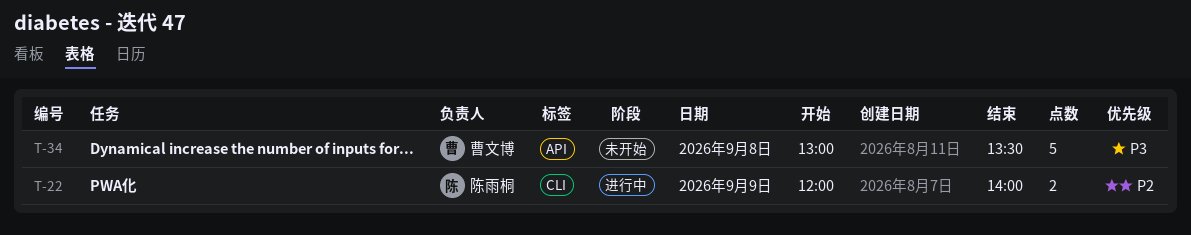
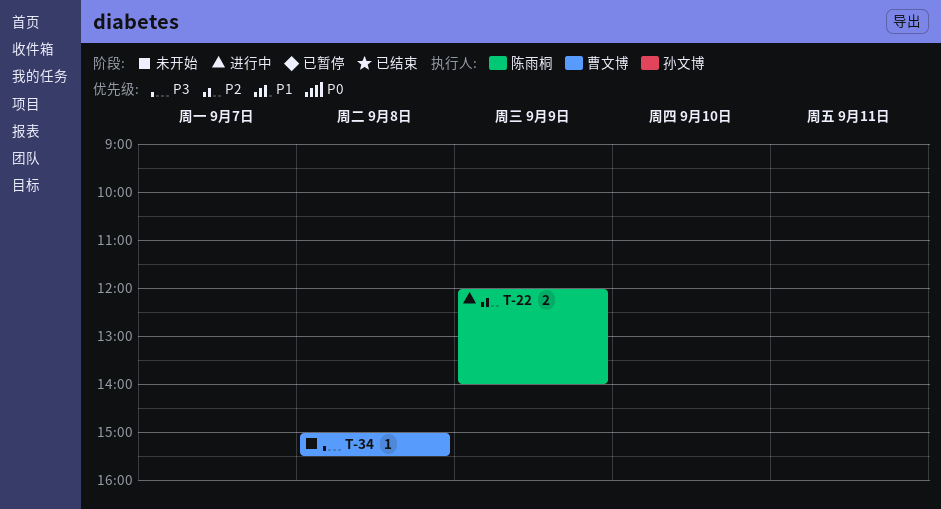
T-34, estimate: 5 -> 1
T-34, begins: 13:00 -> 15:00
T-34, ends: 13:30 -> 15:30

